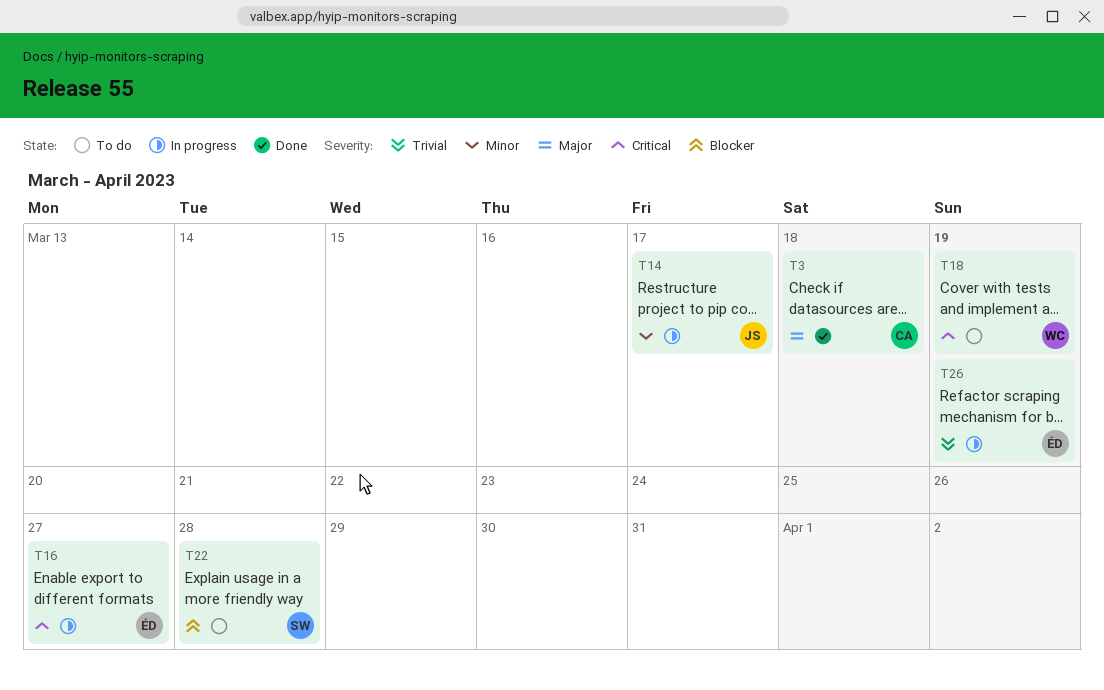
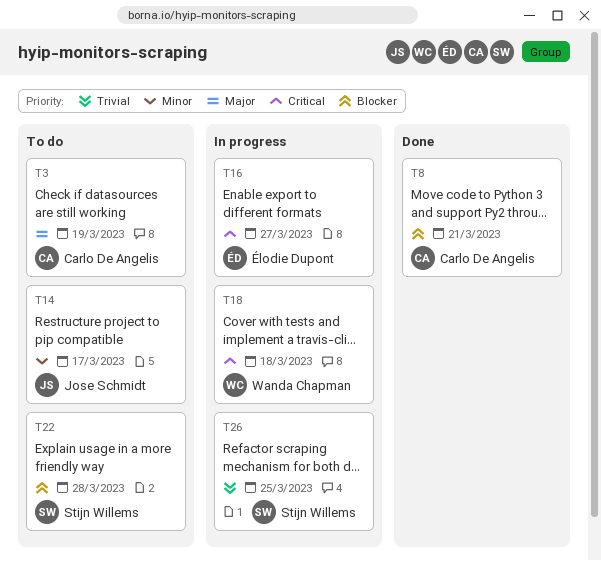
T3, status: Done -> To do
T3, due: Mar 18 -> Mar 19
T8: none -> present
T14, status: In progress -> To do
T18, status: To do -> In progress
T18, due: Mar 19 -> Mar 18
T26, owner: Élodie Dupont -> Stijn Willems
T26, due: Mar 19 -> Mar 25

